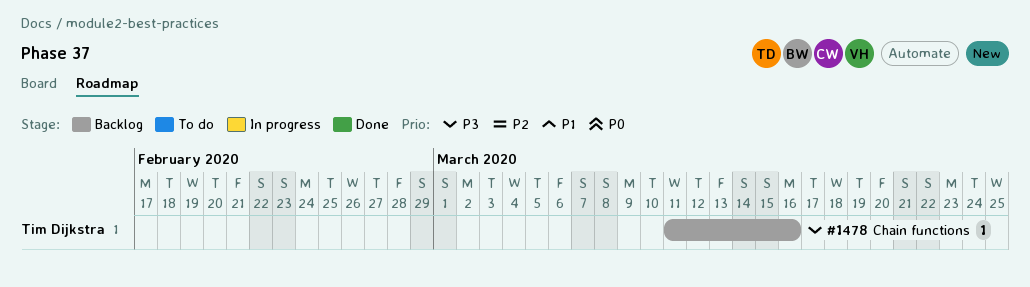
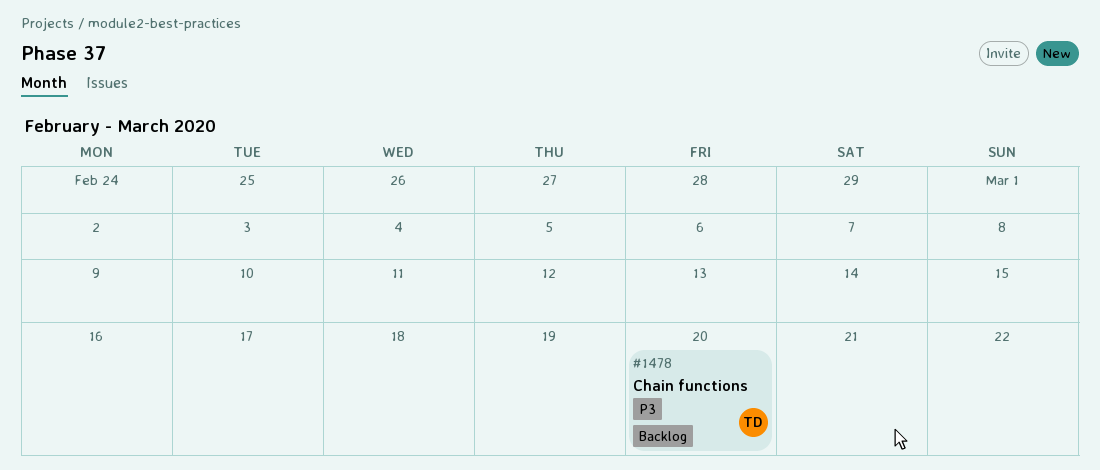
#1478, due: Mar 16 -> Mar 20

